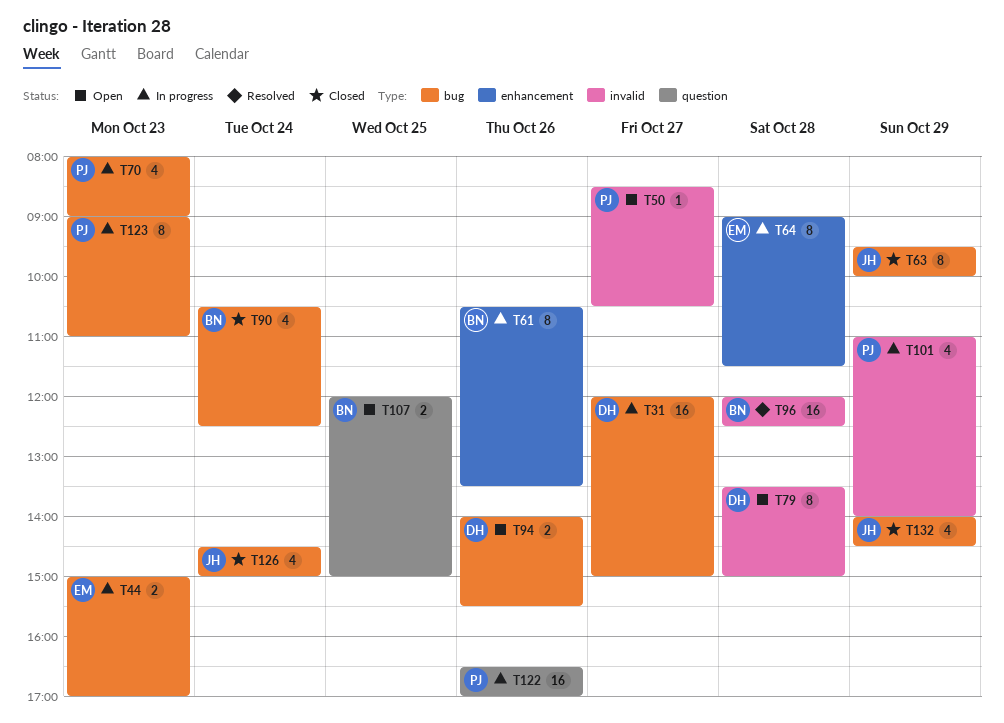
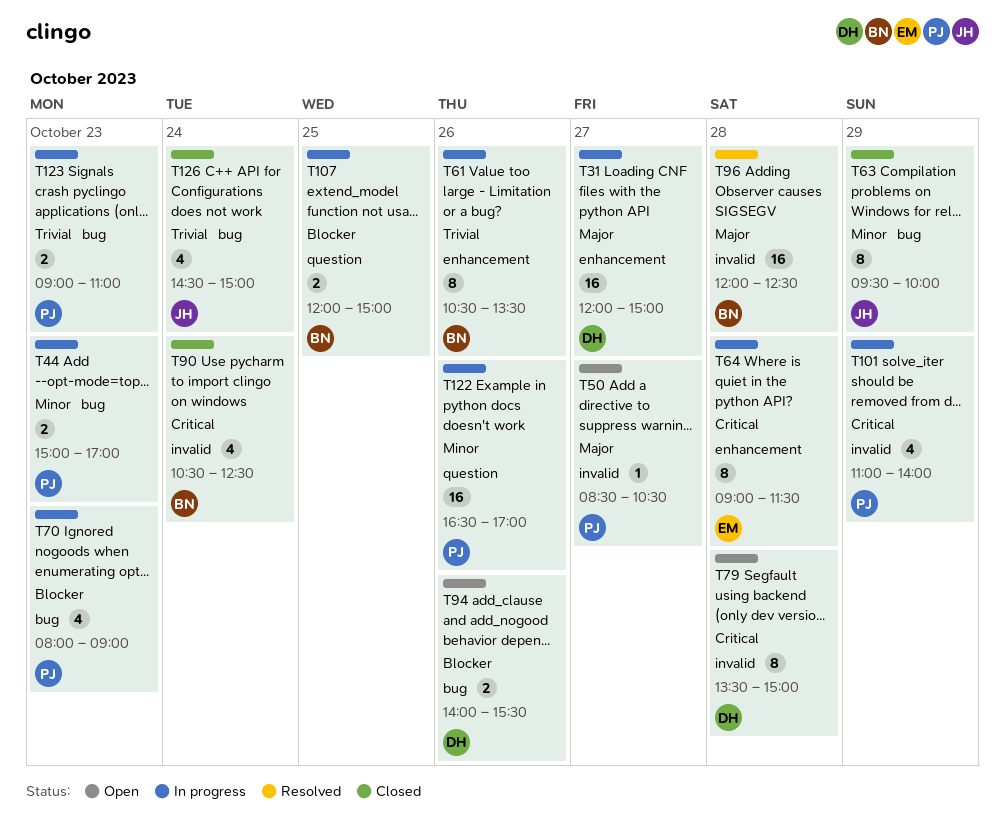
T31, label: bug -> enhancement
T44, owner: EM -> PJ
T90, label: bug -> invalid
T107, status: Open -> In progress
T123, estimate: 8 -> 2
T132: present -> none

